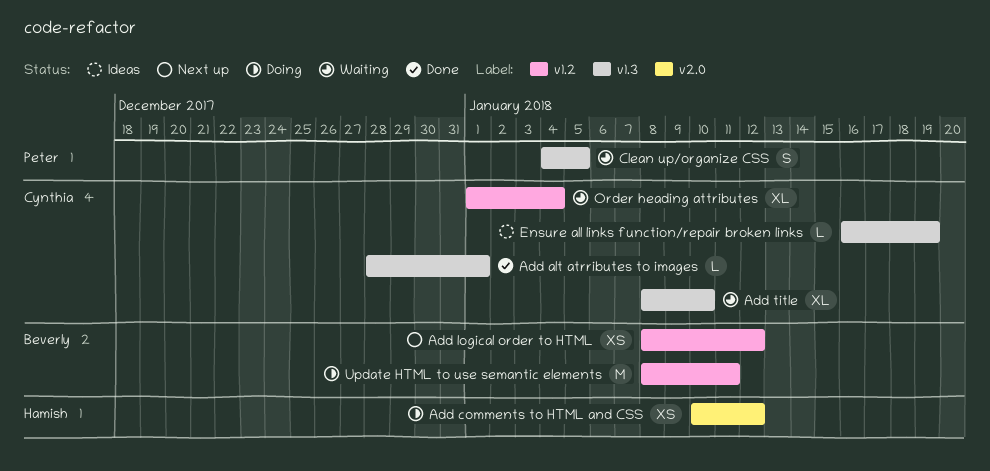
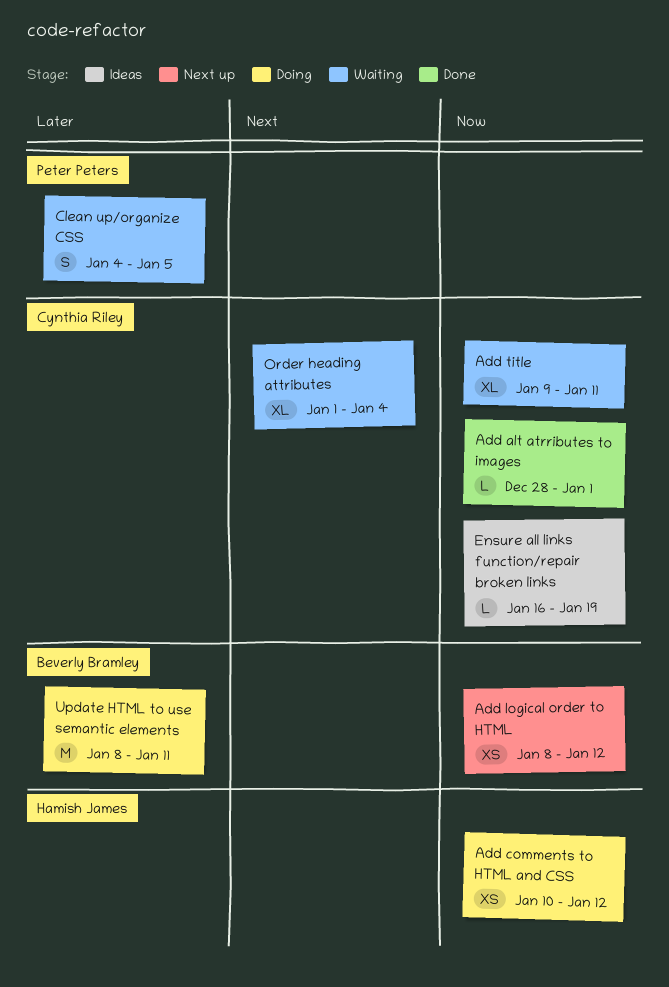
Add title, start: Jan 8 -> Jan 9
Add title, due: Jan 10 -> Jan 11

